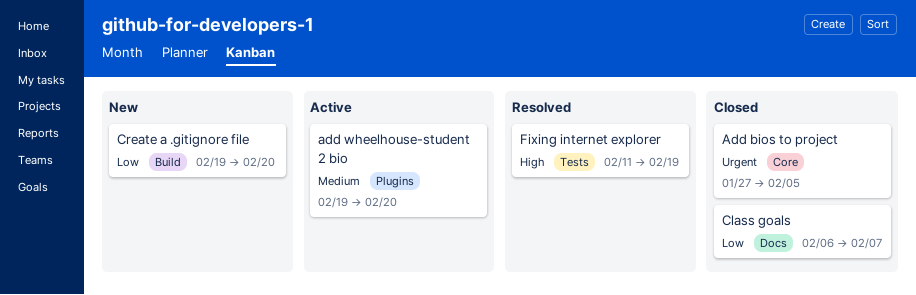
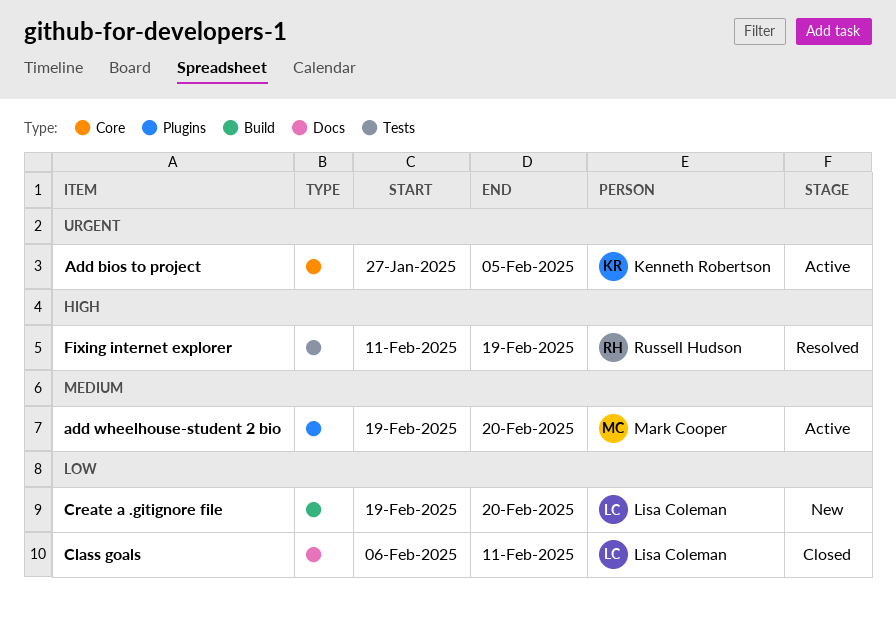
Add bios to project, status: Closed -> Active
Class goals, due: Feb 7 -> Feb 11

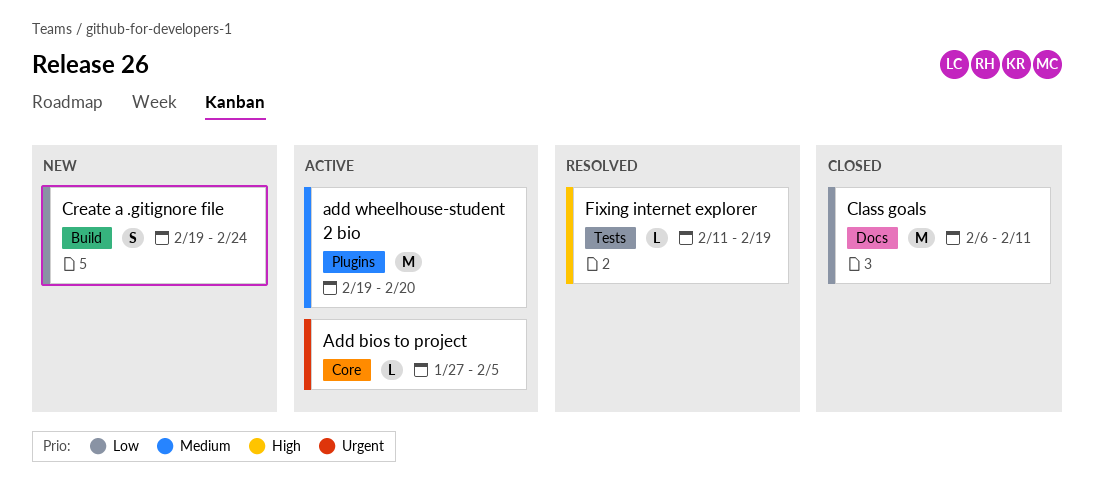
Create a .gitignore file, due: Feb 20 -> Feb 24

